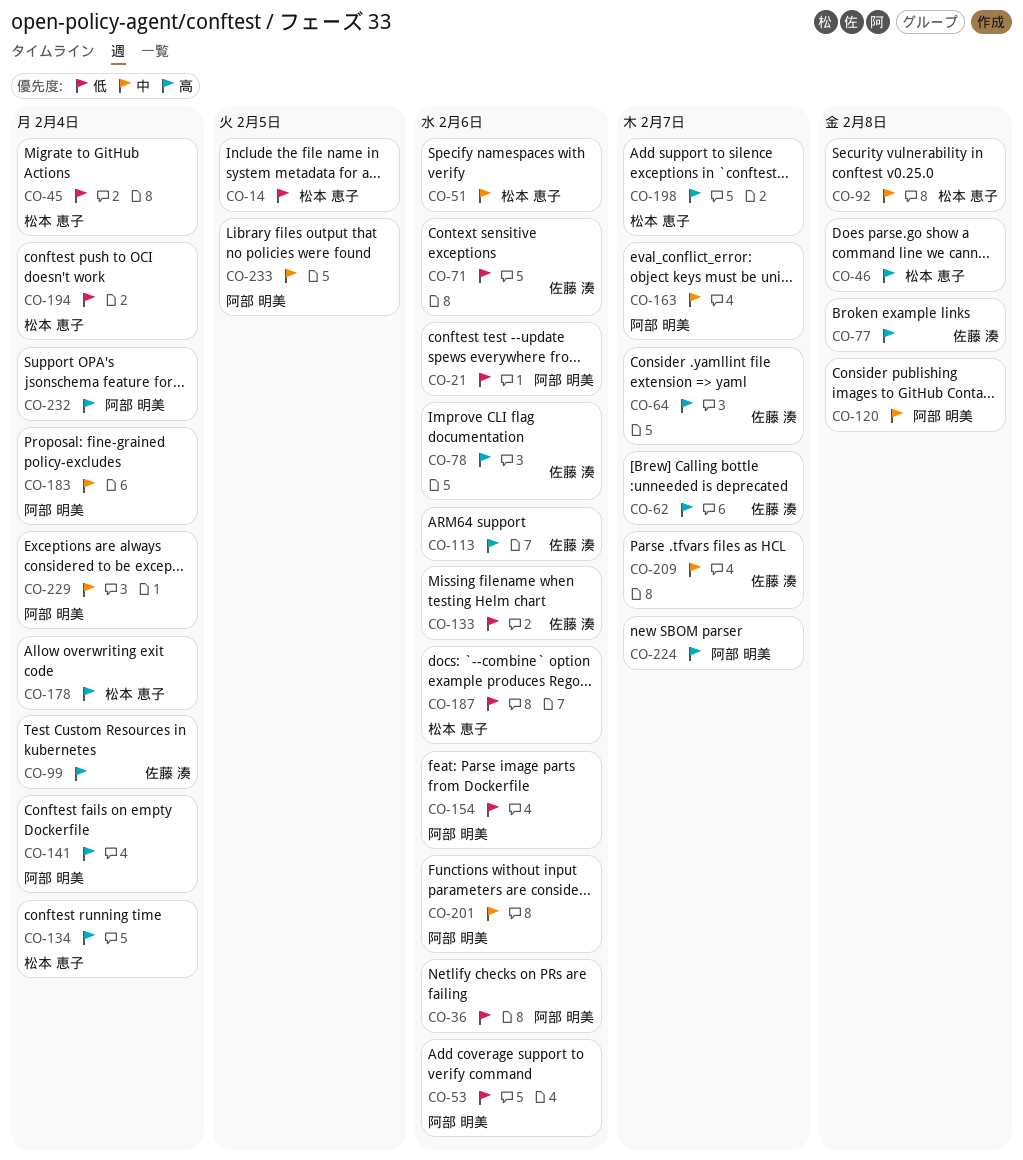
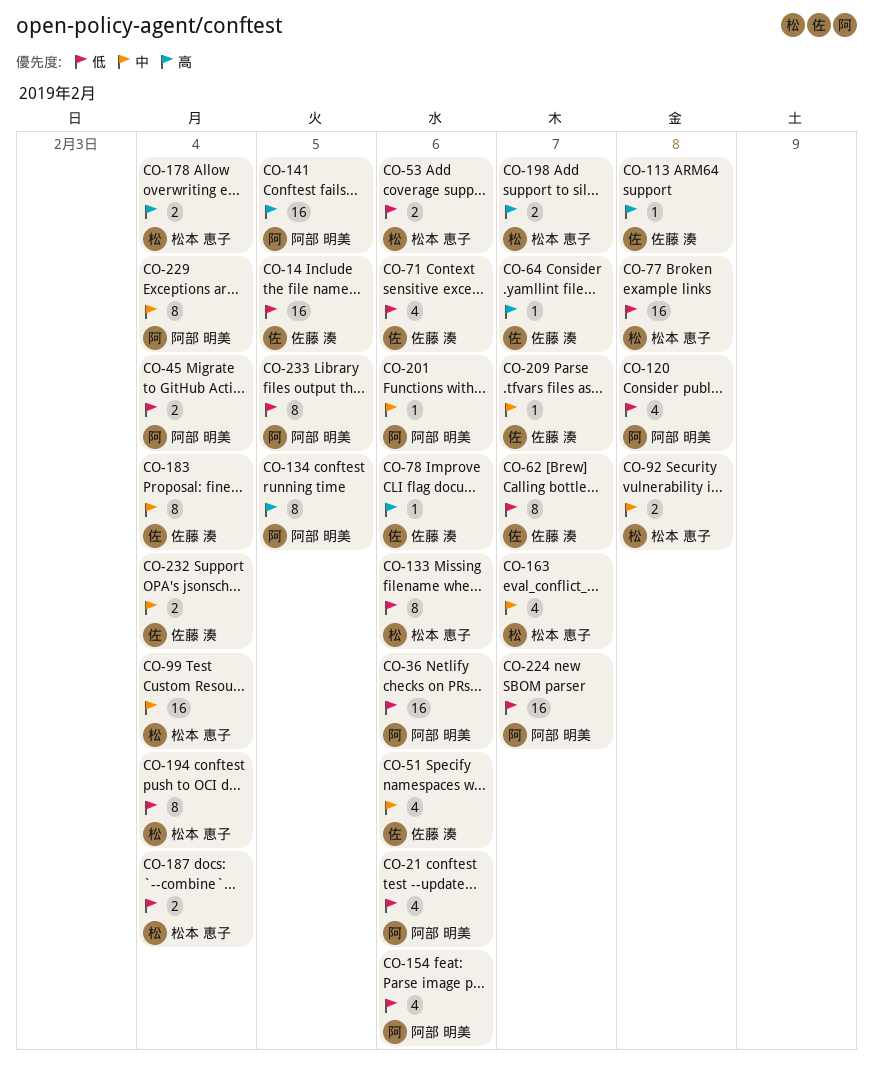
CO-14, owner: 松本 恵子 -> 佐藤 湊
CO-45, owner: 松本 恵子 -> 阿部 明美
CO-46: present -> none
CO-51, owner: 松本 恵子 -> 佐藤 湊
CO-53, owner: 阿部 明美 -> 松本 恵子
CO-62, priority: 高 -> 低
CO-77, owner: 佐藤 湊 -> 松本 恵子
CO-77, priority: 高 -> 低
CO-99, owner: 佐藤 湊 -> 松本 恵子
CO-99, priority: 高 -> 中
CO-113, due: Feb 6 -> Feb 8
CO-120, priority: 中 -> 低
CO-133, owner: 佐藤 湊 -> 松本 恵子
CO-134, owner: 松本 恵子 -> 阿部 明美
CO-134, due: Feb 4 -> Feb 5
CO-141, due: Feb 4 -> Feb 5
CO-163, owner: 阿部 明美 -> 松本 恵子
CO-183, owner: 阿部 明美 -> 佐藤 湊
CO-187, due: Feb 6 -> Feb 4
CO-224, priority: 高 -> 低
CO-232, owner: 阿部 明美 -> 佐藤 湊
CO-232, priority: 高 -> 中
CO-233, priority: 中 -> 低

